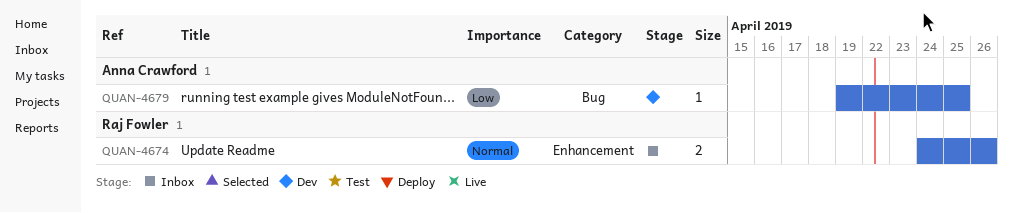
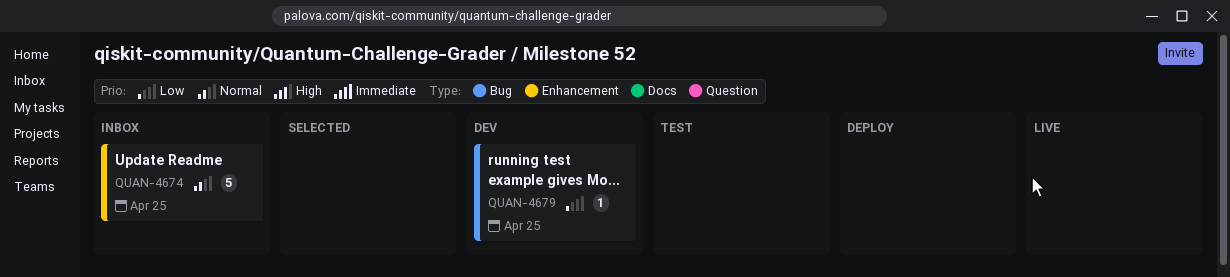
QUAN-4674, estimate: 2 -> 5
QUAN-4674, due: Apr 26 -> Apr 25

